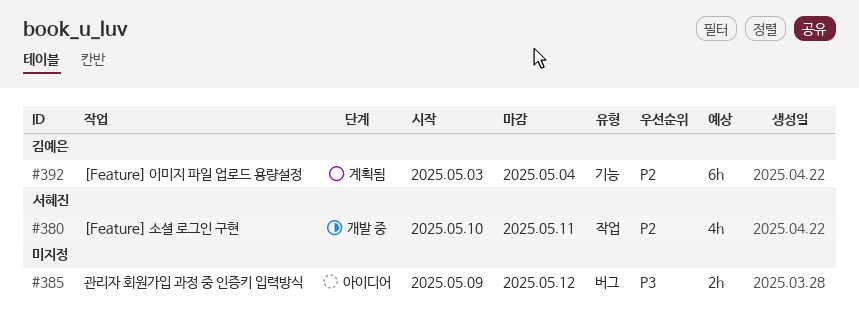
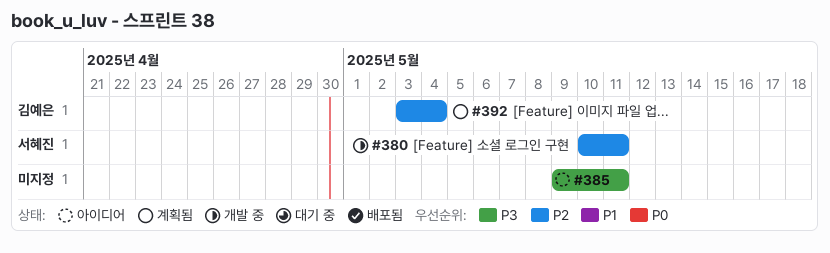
#385, due: May 12 -> May 11

